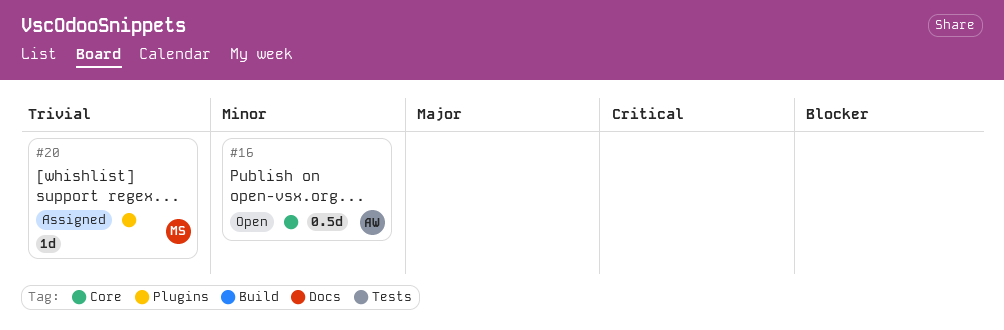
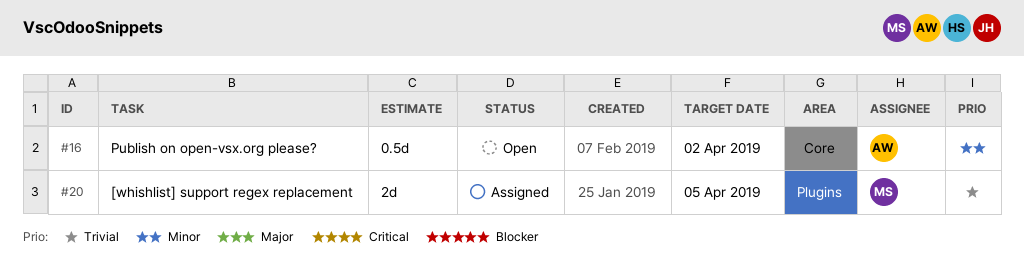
#20, estimate: 1d -> 2d

